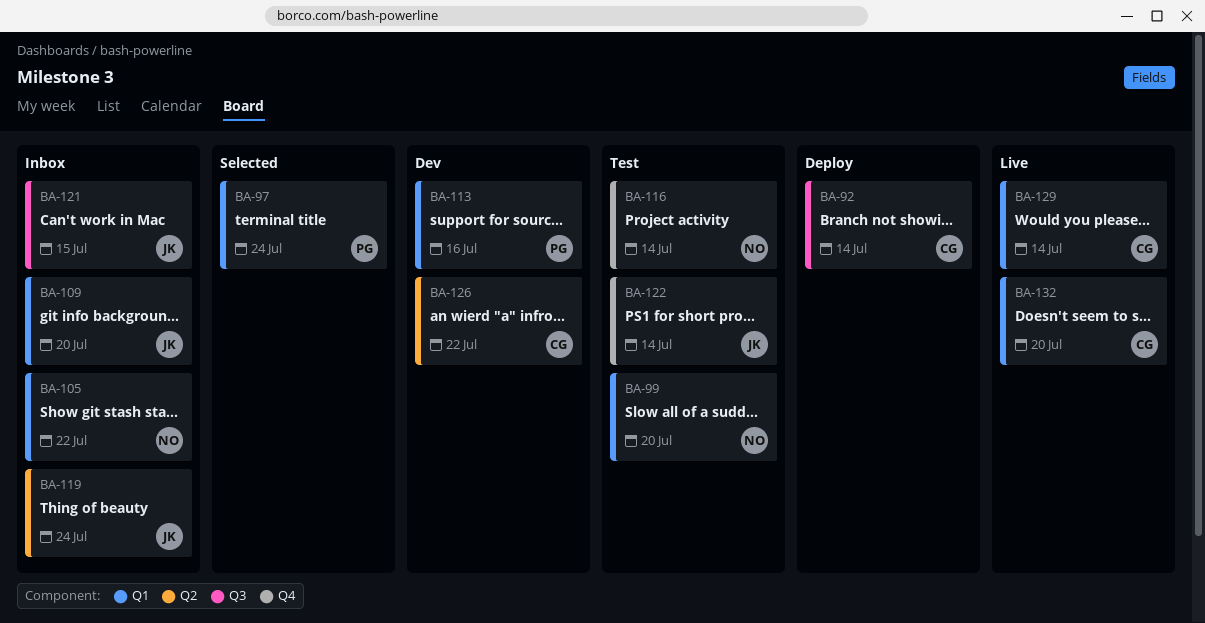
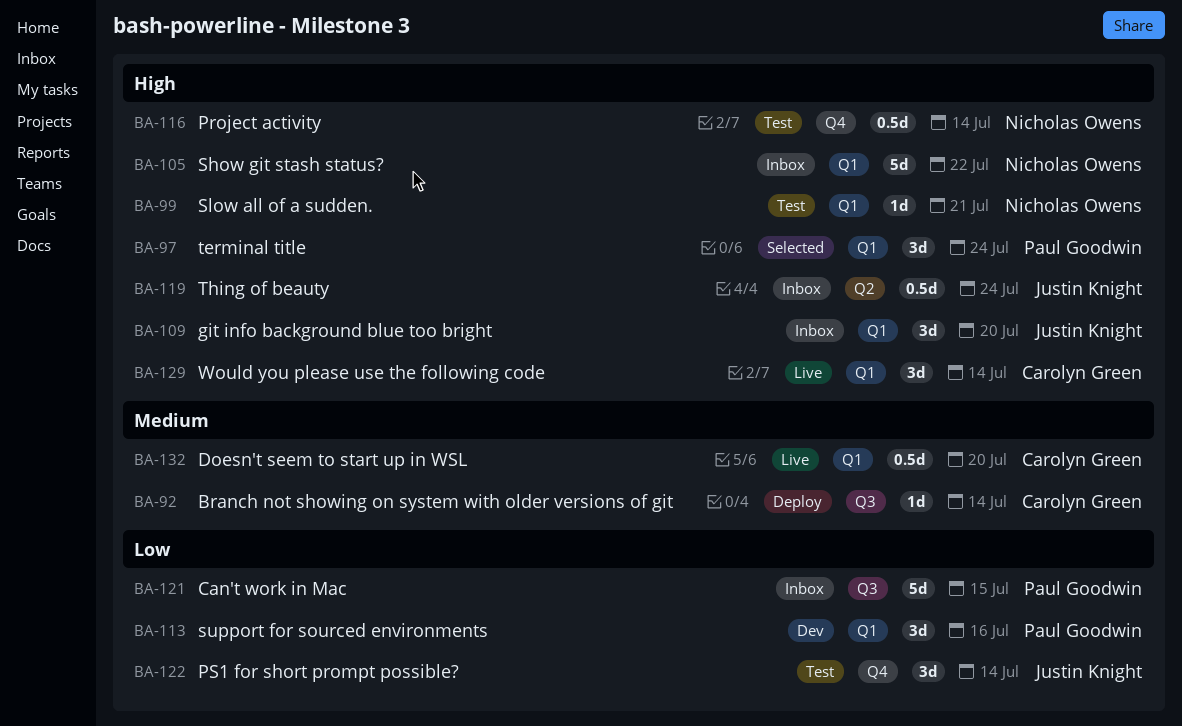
BA-99, due: Jul 20 -> Jul 21
BA-121, owner: Justin Knight -> Paul Goodwin
BA-126: present -> none

